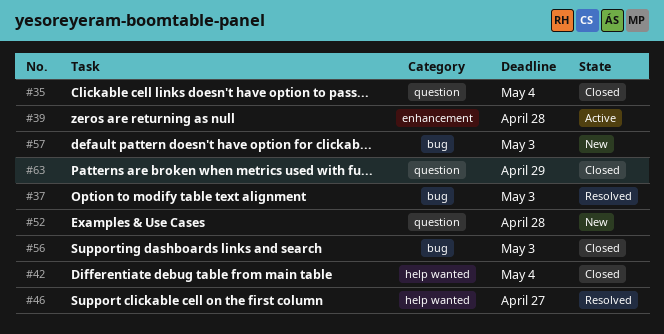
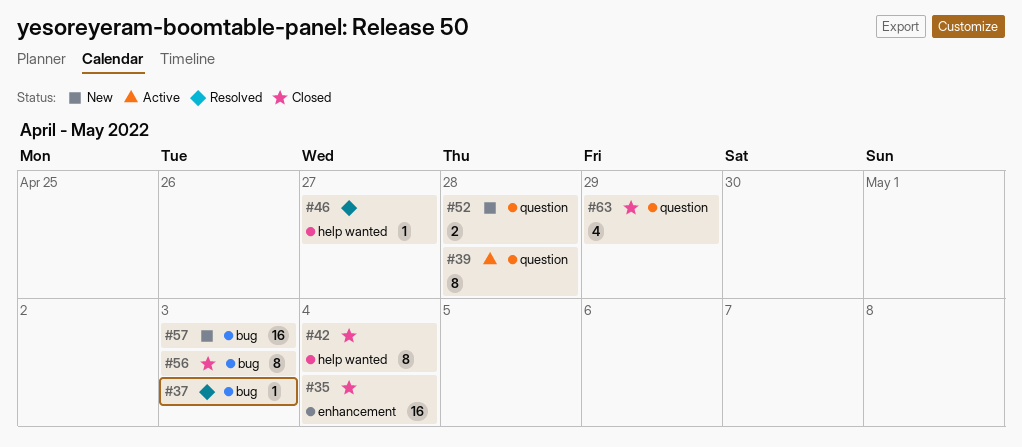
#35, label: question -> enhancement
#39, label: enhancement -> question

